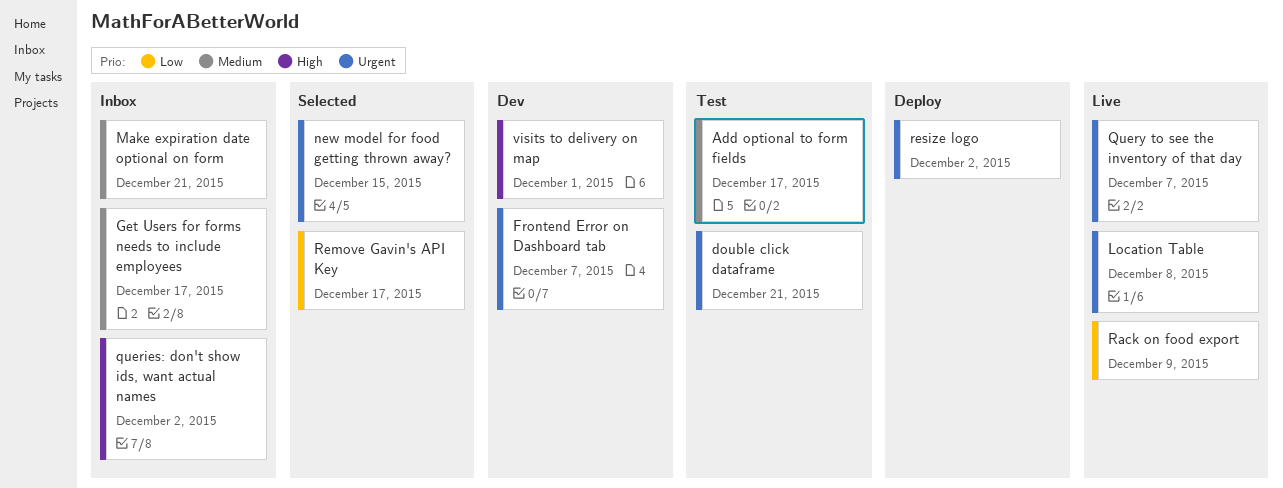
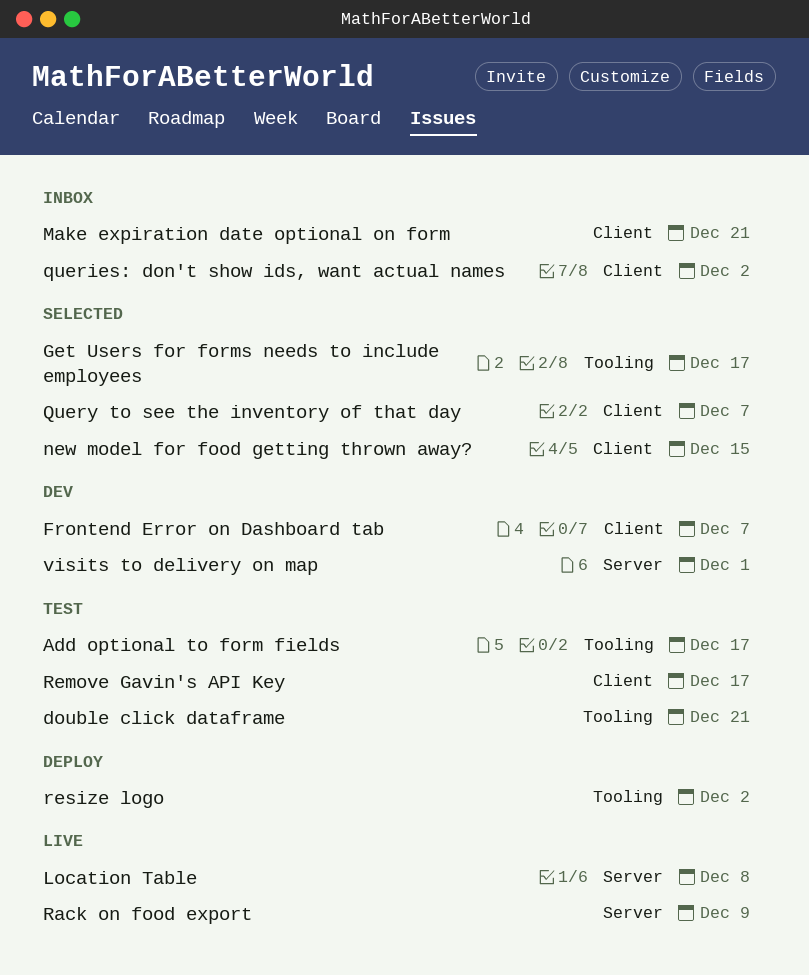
Get Users for forms needs to include employees, status: Inbox -> Selected
Query to see the inventory of that day, status: Live -> Selected
Remove Gavin's API Key, status: Selected -> Test

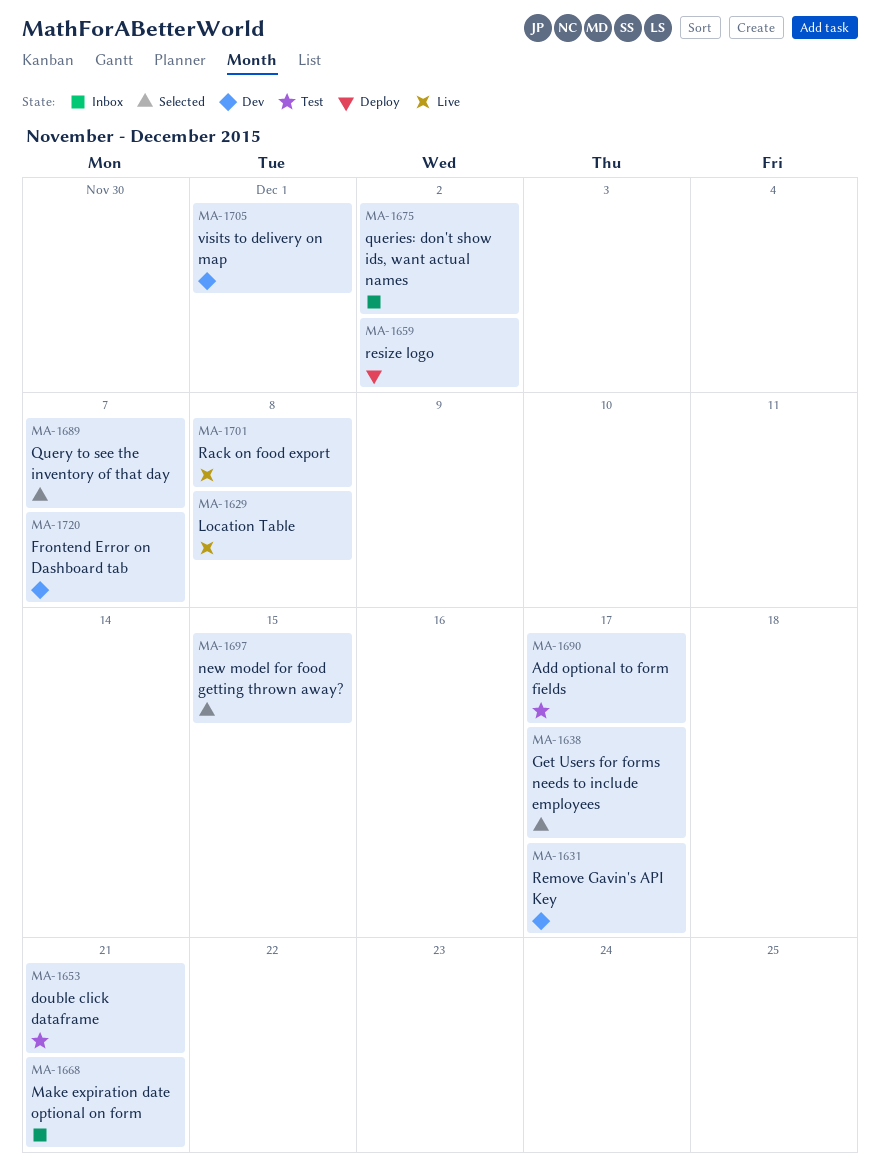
Rack on food export, due: Dec 9 -> Dec 8
Remove Gavin's API Key, status: Test -> Dev

